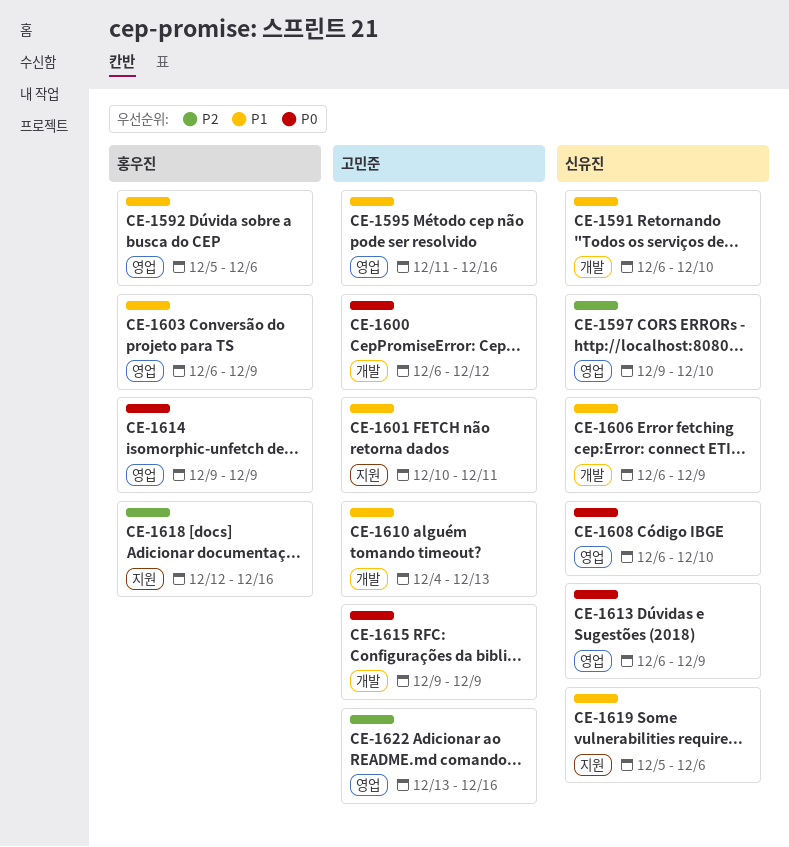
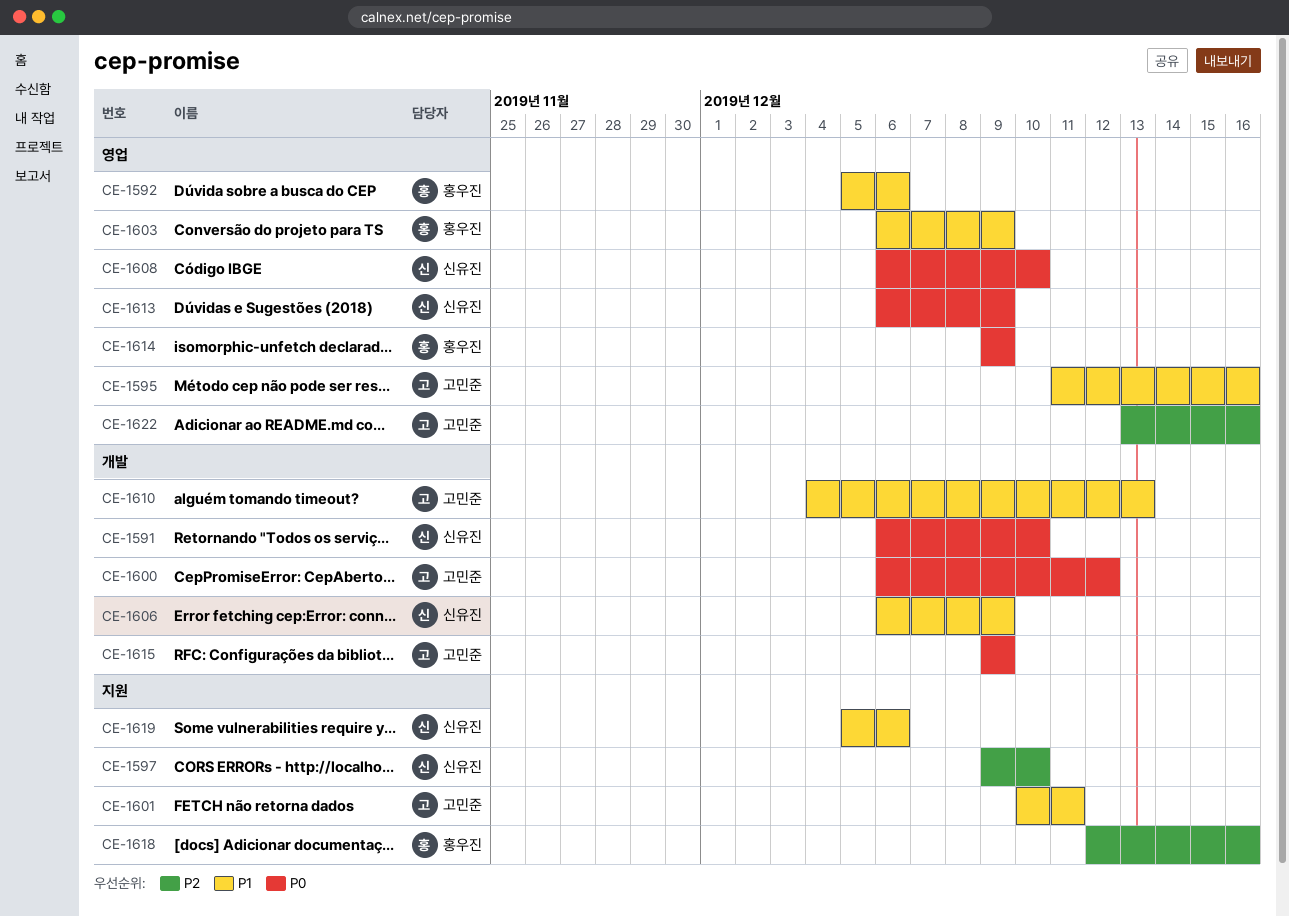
CE-1591, priority: P1 -> P0
CE-1597, label: 영업 -> 지원

